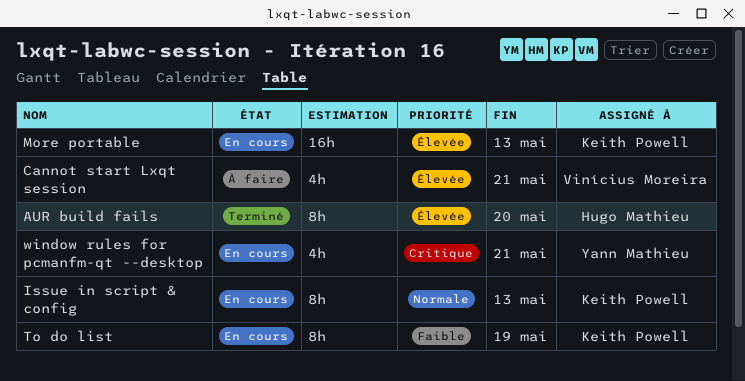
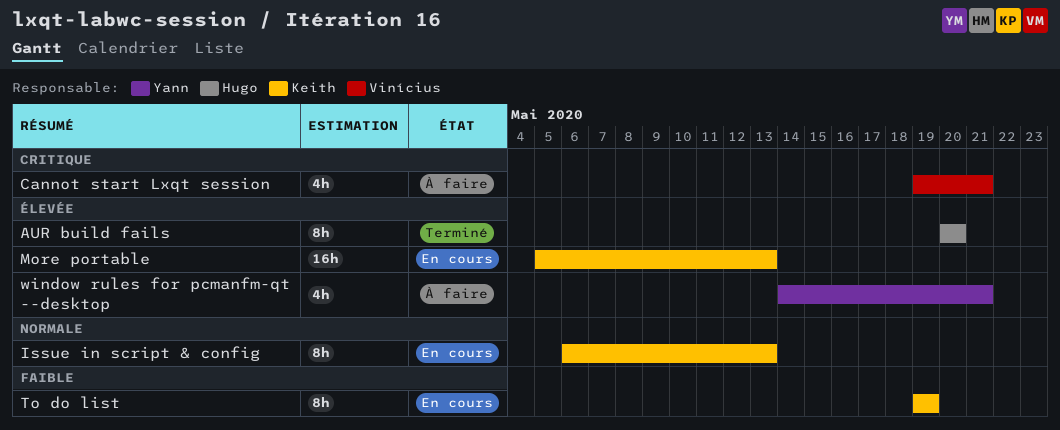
Cannot start Lxqt session, priority: Élevée -> Critique
window rules for pcmanfm-qt --desktop, status: En cours -> À faire
window rules for pcmanfm-qt --desktop, priority: Critique -> Élevée

